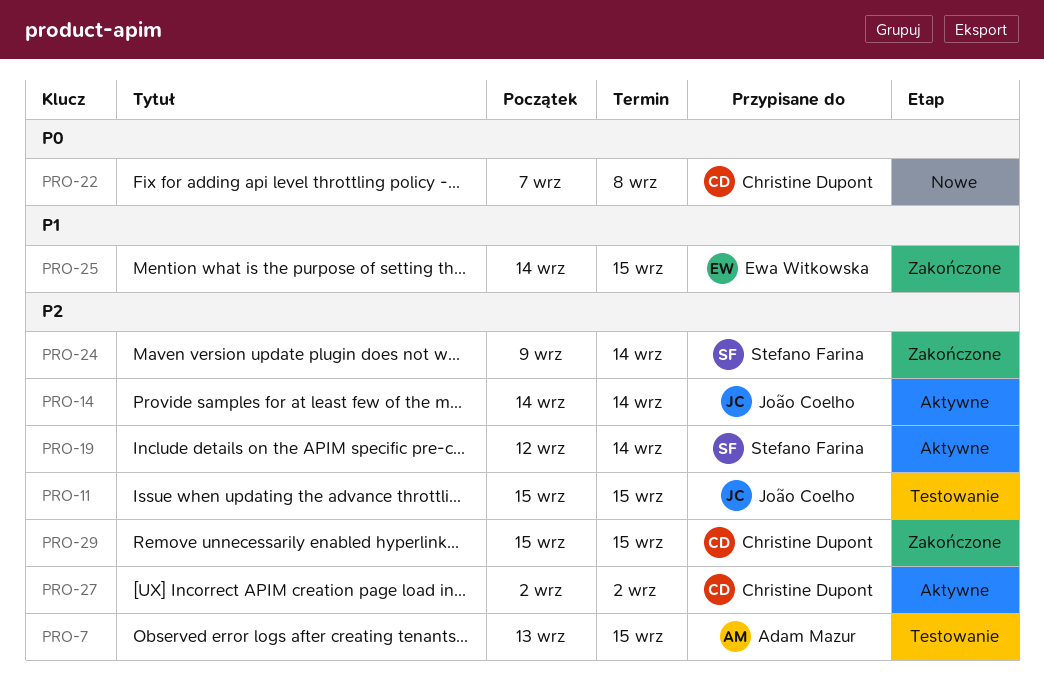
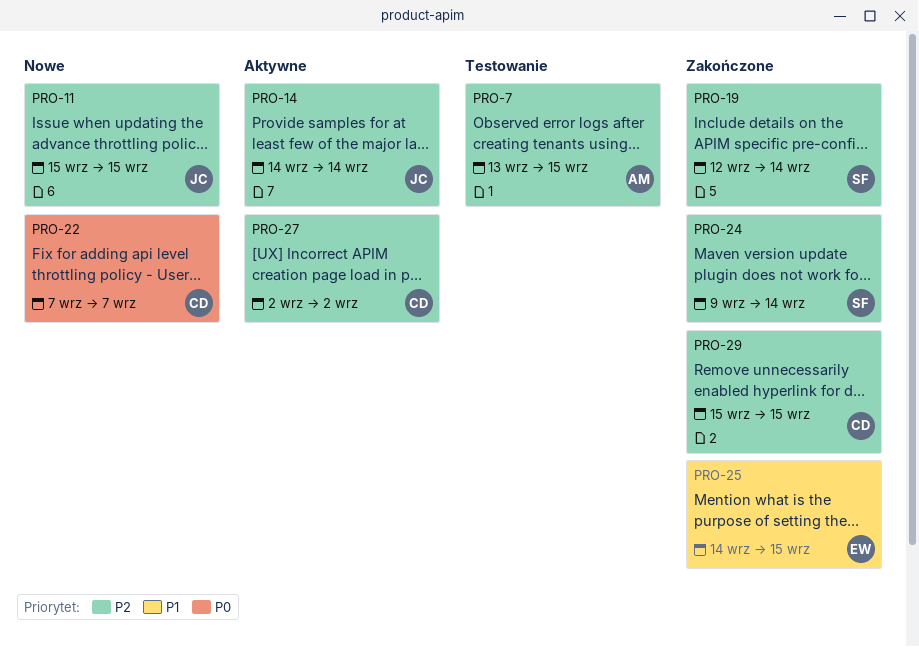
PRO-11, status: Testowanie -> Nowe
PRO-19, status: Aktywne -> Zakończone
PRO-22, due: Sep 8 -> Sep 7

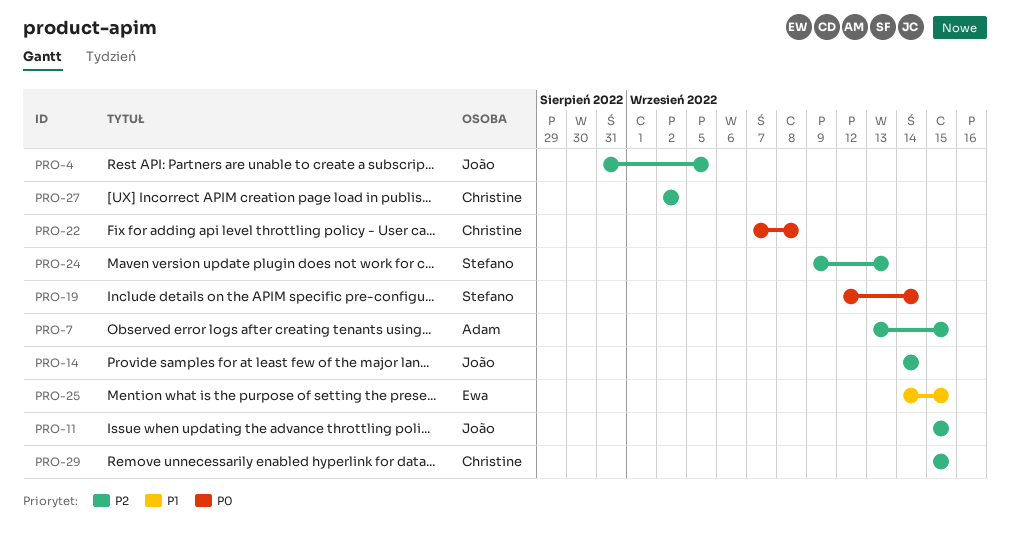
PRO-4: none -> present
PRO-19, priority: P2 -> P0
PRO-22, due: Sep 7 -> Sep 8
PRO-24, due: Sep 14 -> Sep 13

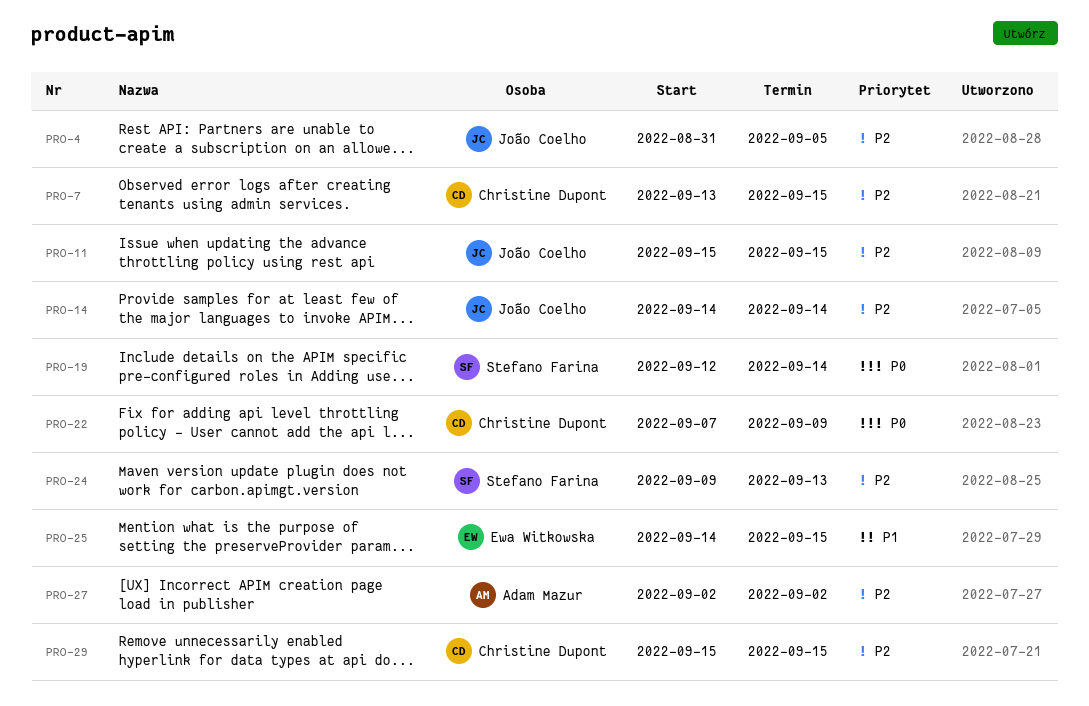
PRO-7, owner: Adam Mazur -> Christine Dupont
PRO-22, due: Sep 8 -> Sep 9
PRO-27, owner: Christine Dupont -> Adam Mazur

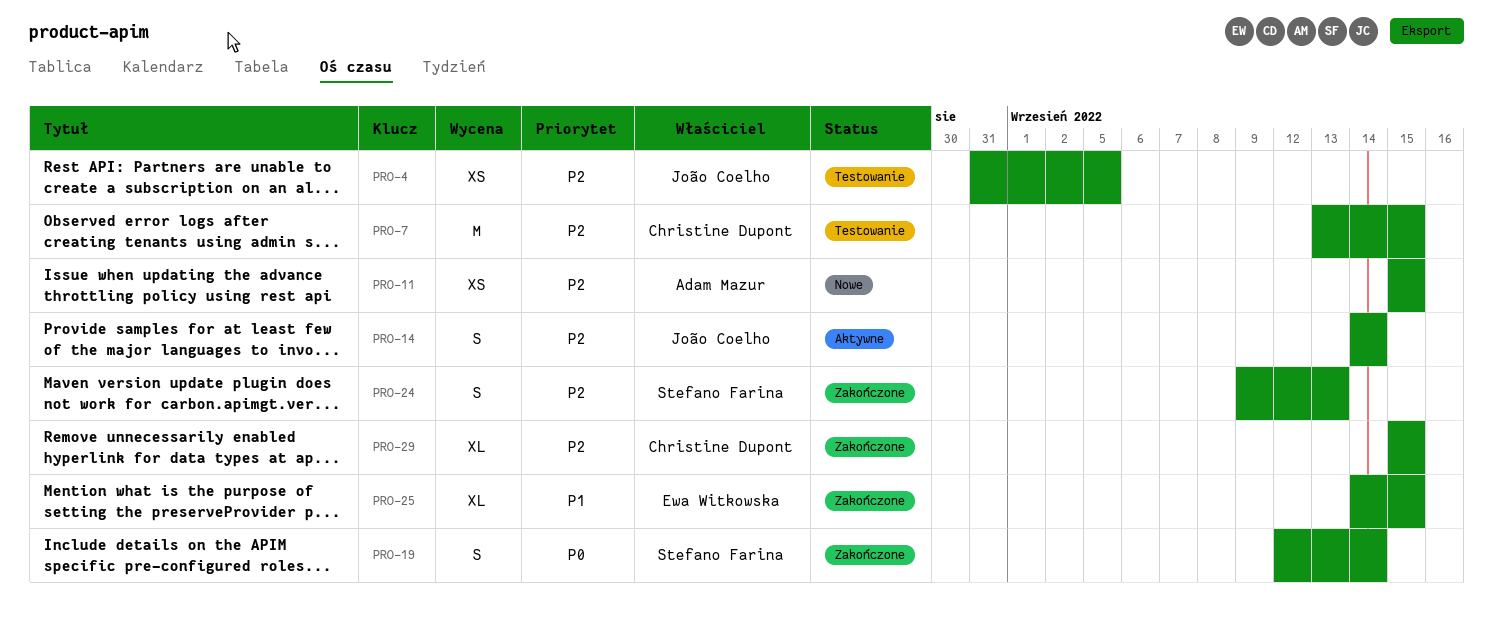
PRO-11, owner: João Coelho -> Adam Mazur
PRO-22: present -> none
PRO-27: present -> none

